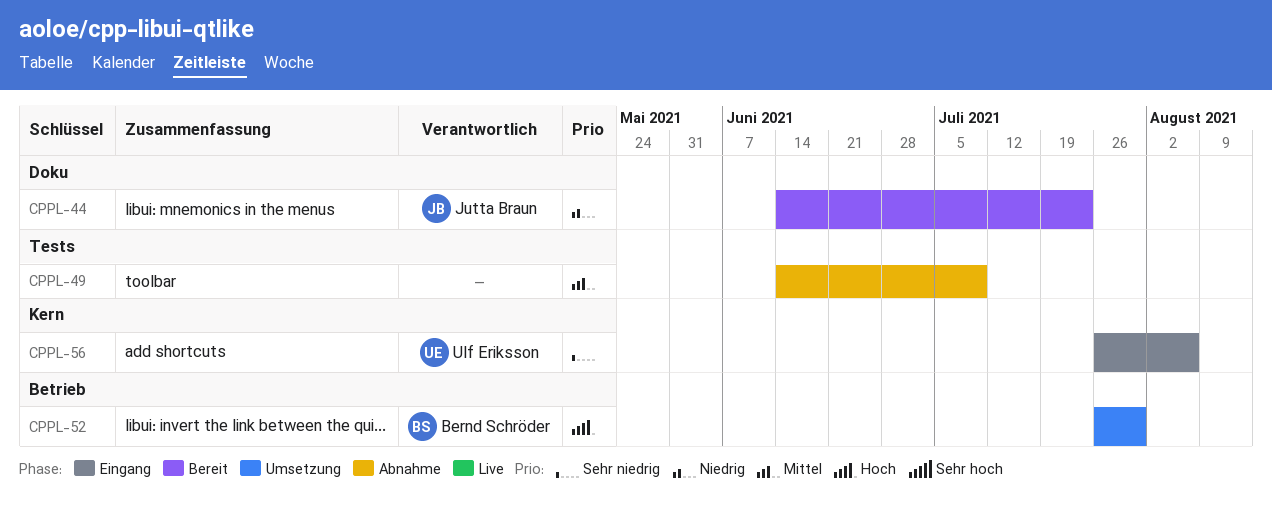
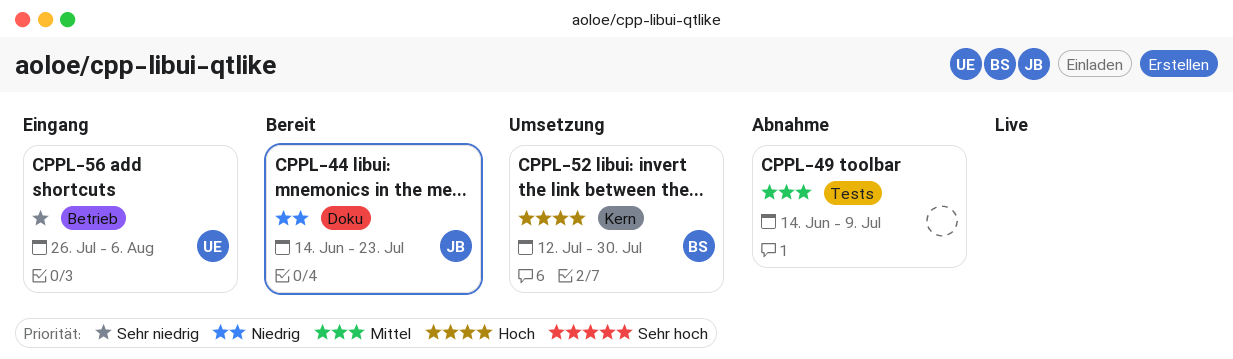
CPPL-52, label: Betrieb -> Kern
CPPL-52, start: Jul 26 -> Jul 12
CPPL-56, label: Kern -> Betrieb

